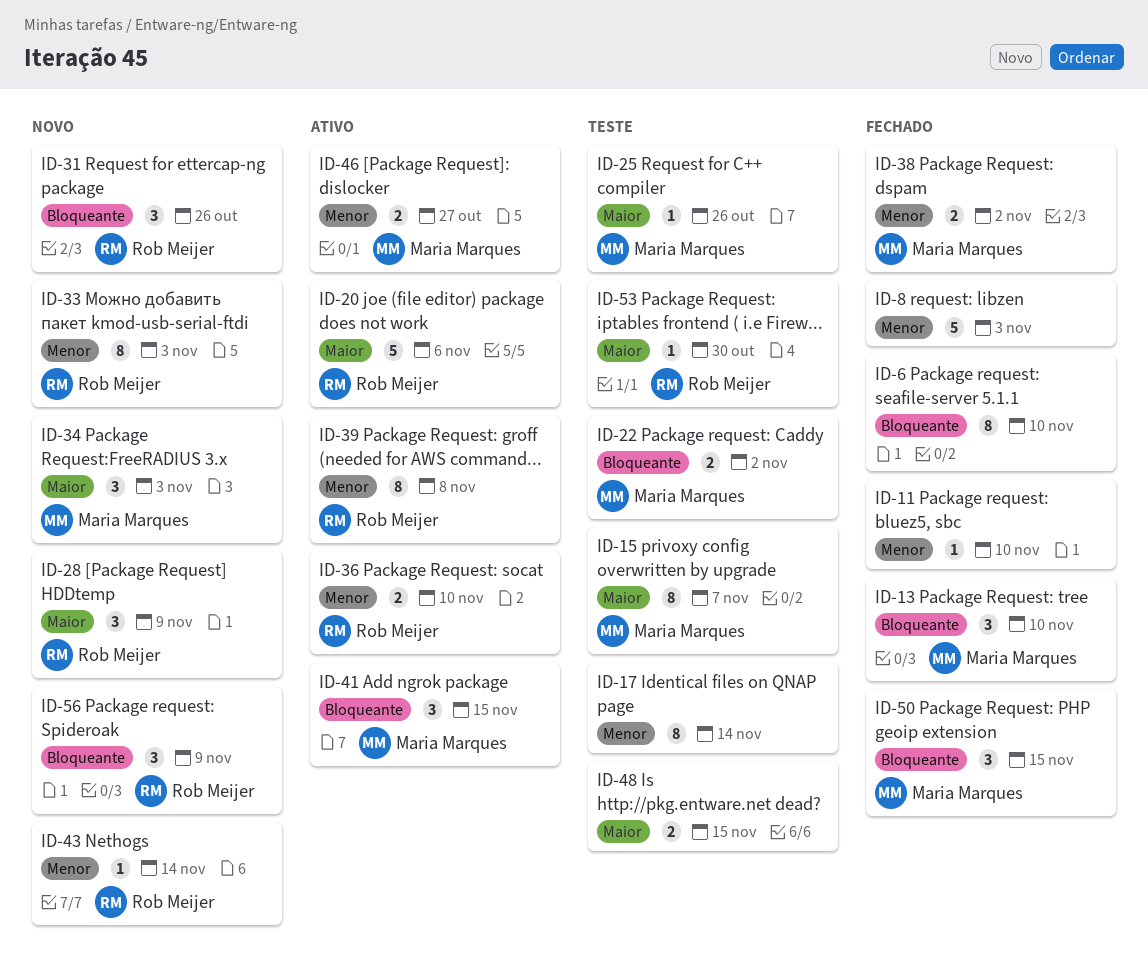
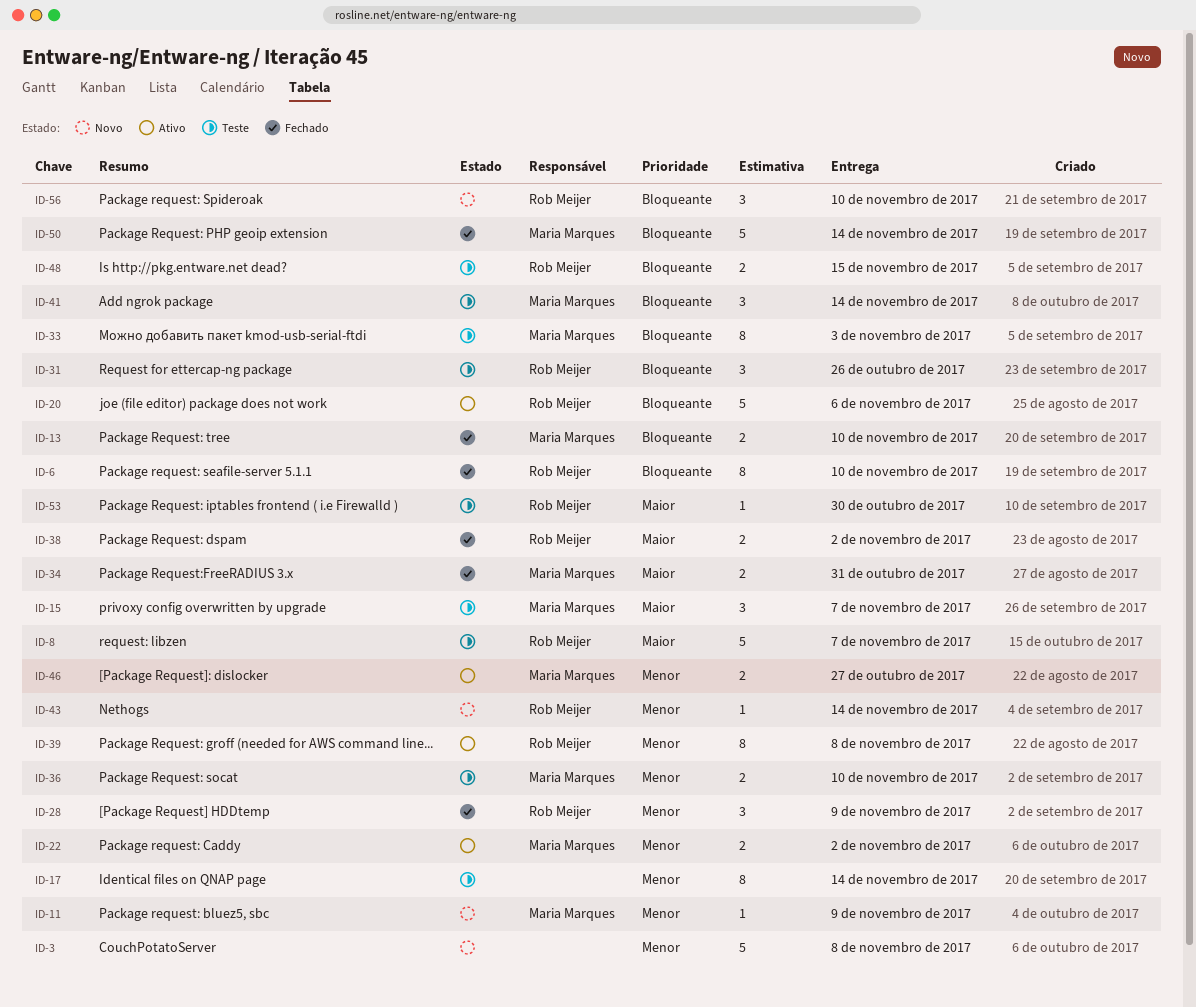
ID-3: none -> present
ID-6, owner: none -> Rob Meijer
ID-8, status: Fechado -> Teste
ID-8, owner: none -> Rob Meijer
ID-8, priority: Menor -> Maior
ID-8, due: Nov 3 -> Nov 7
ID-11, status: Fechado -> Novo
ID-11, owner: none -> Maria Marques
ID-11, due: Nov 10 -> Nov 9
ID-13, estimate: 3 -> 2
ID-15, estimate: 8 -> 3
ID-20, priority: Maior -> Bloqueante
ID-22, status: Teste -> Ativo
ID-22, priority: Bloqueante -> Menor
ID-25: present -> none
ID-28, status: Novo -> Fechado
ID-28, priority: Maior -> Menor
ID-31, status: Novo -> Teste
ID-33, status: Novo -> Teste
ID-33, owner: Rob Meijer -> Maria Marques
ID-33, priority: Menor -> Bloqueante
ID-34, status: Novo -> Fechado
ID-34, estimate: 3 -> 2
ID-34, due: Nov 3 -> Oct 31
ID-36, status: Ativo -> Teste
ID-36, owner: Rob Meijer -> Maria Marques
ID-38, owner: Maria Marques -> Rob Meijer
ID-38, priority: Menor -> Maior
ID-41, status: Ativo -> Teste
ID-41, due: Nov 15 -> Nov 14
ID-48, owner: none -> Rob Meijer
ID-48, priority: Maior -> Bloqueante
ID-50, estimate: 3 -> 5
ID-50, due: Nov 15 -> Nov 14
ID-56, due: Nov 9 -> Nov 10

